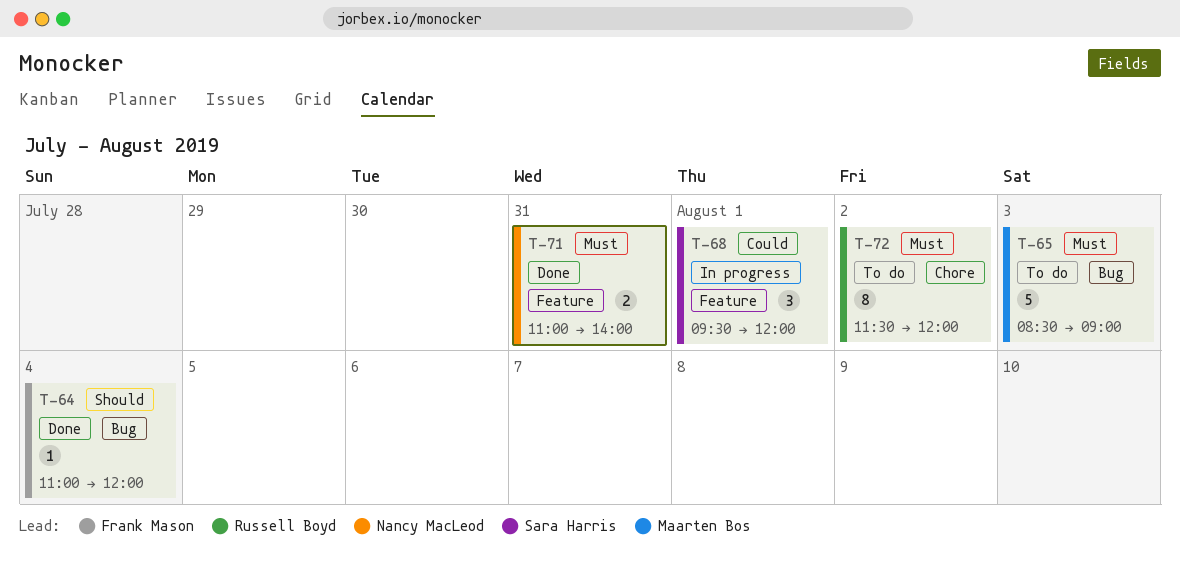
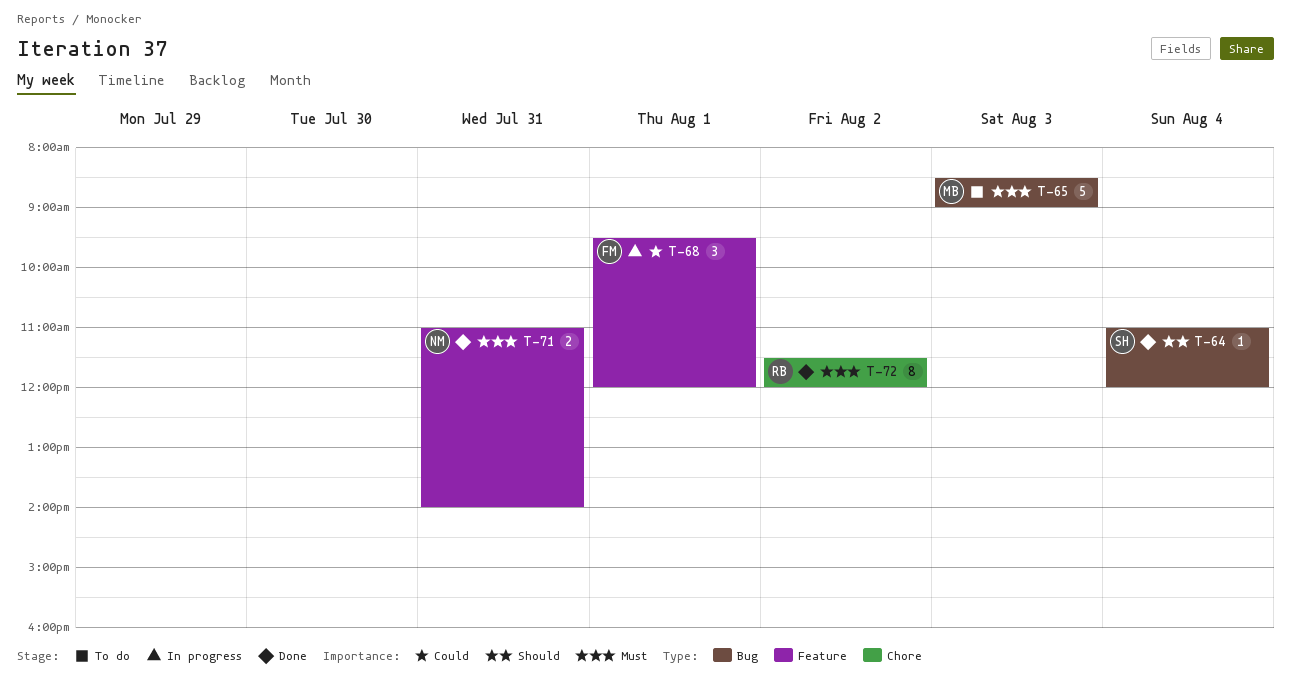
T-64, owner: Frank Mason -> Sara Harris
T-68, owner: Sara Harris -> Frank Mason
T-72, status: To do -> Done

